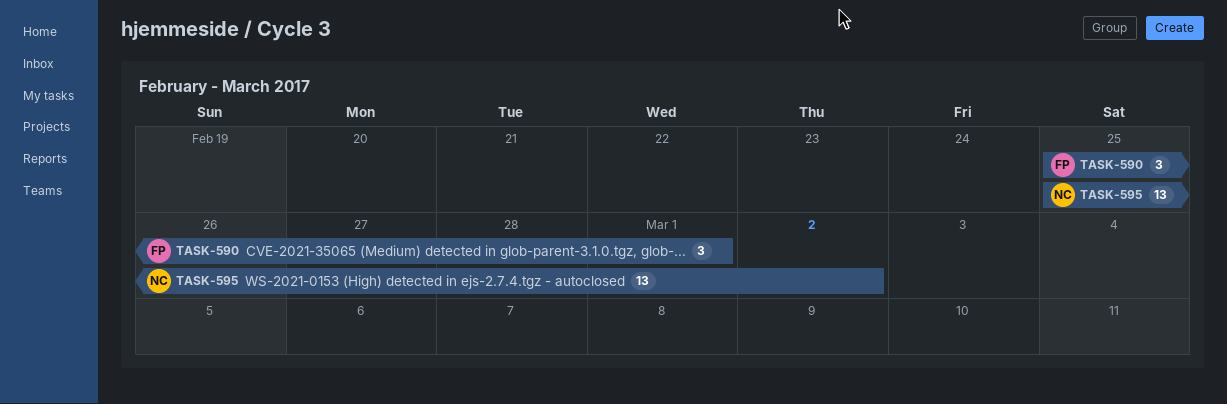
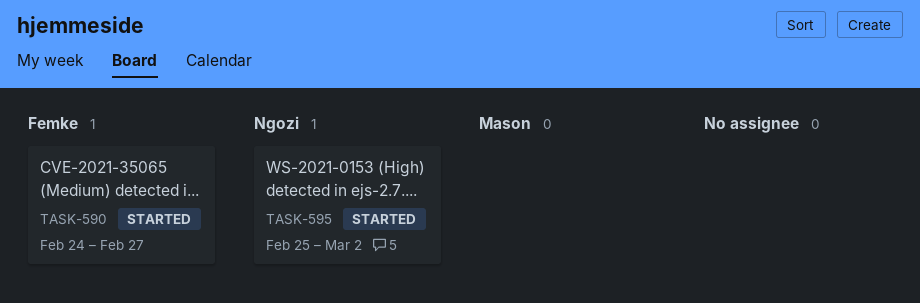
TASK-590, start: Feb 25 -> Feb 24
TASK-590, due: Mar 1 -> Feb 27

